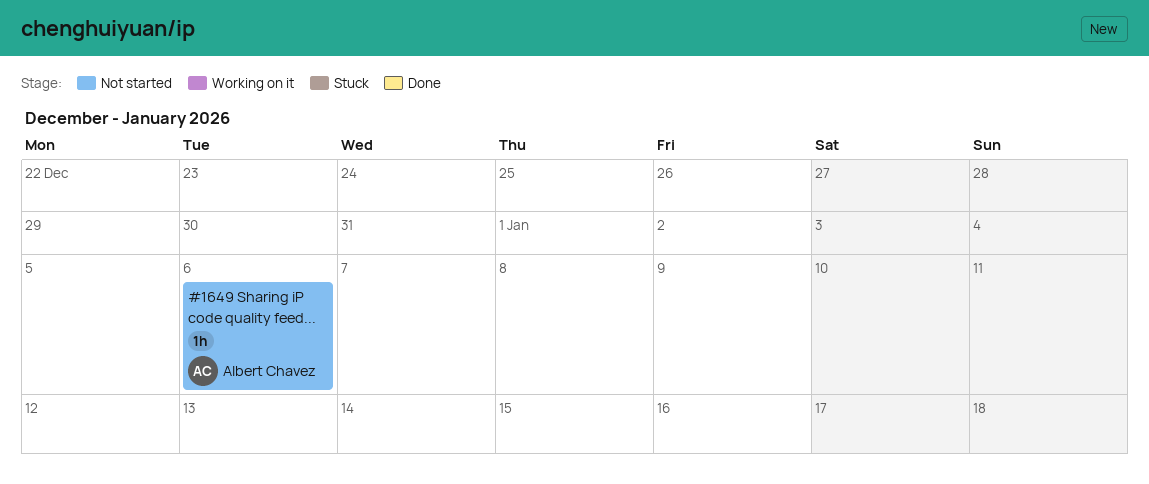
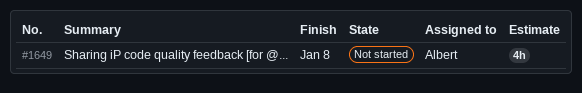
#1649, estimate: 1h -> 4h
#1649, due: Jan 6 -> Jan 8

